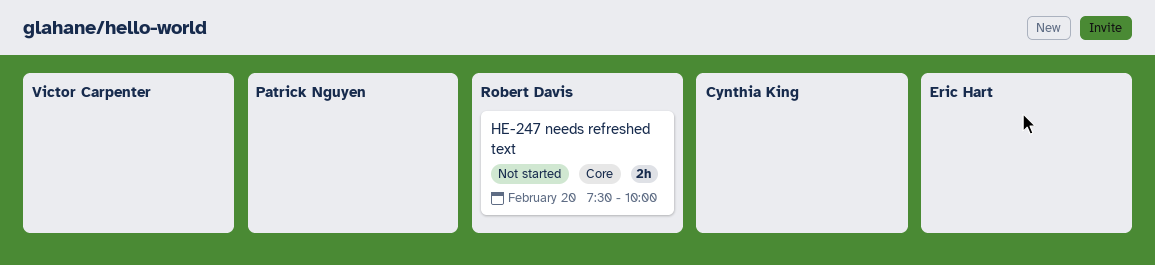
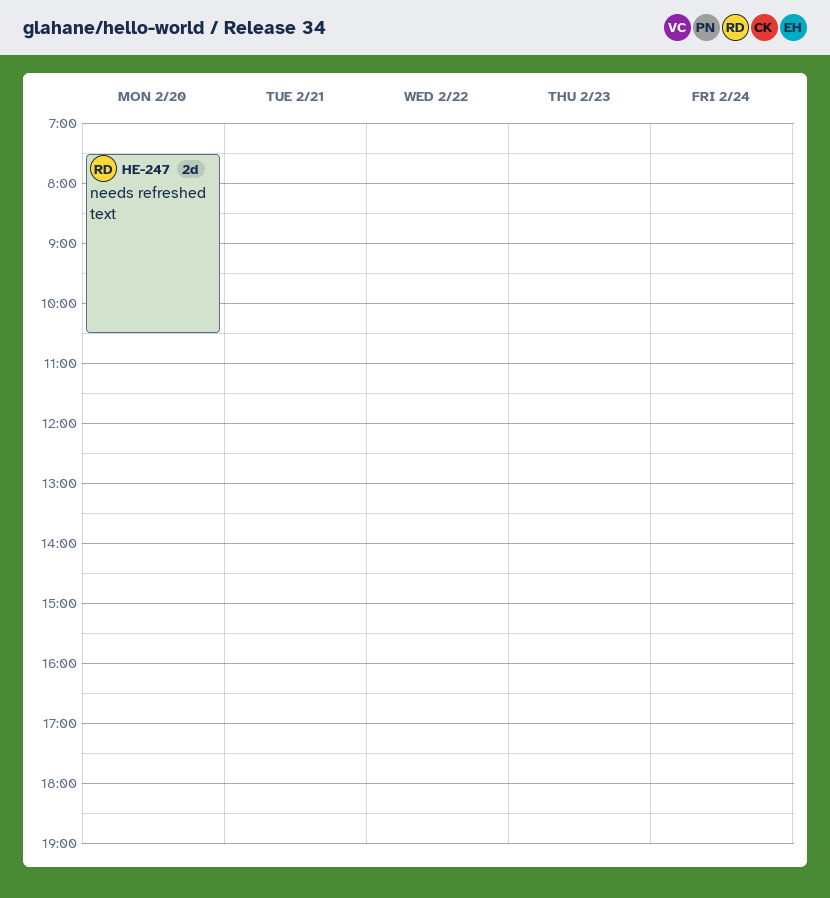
HE-247, estimate: 2h -> 2d
HE-247, ends: 10:00 -> 10:30

